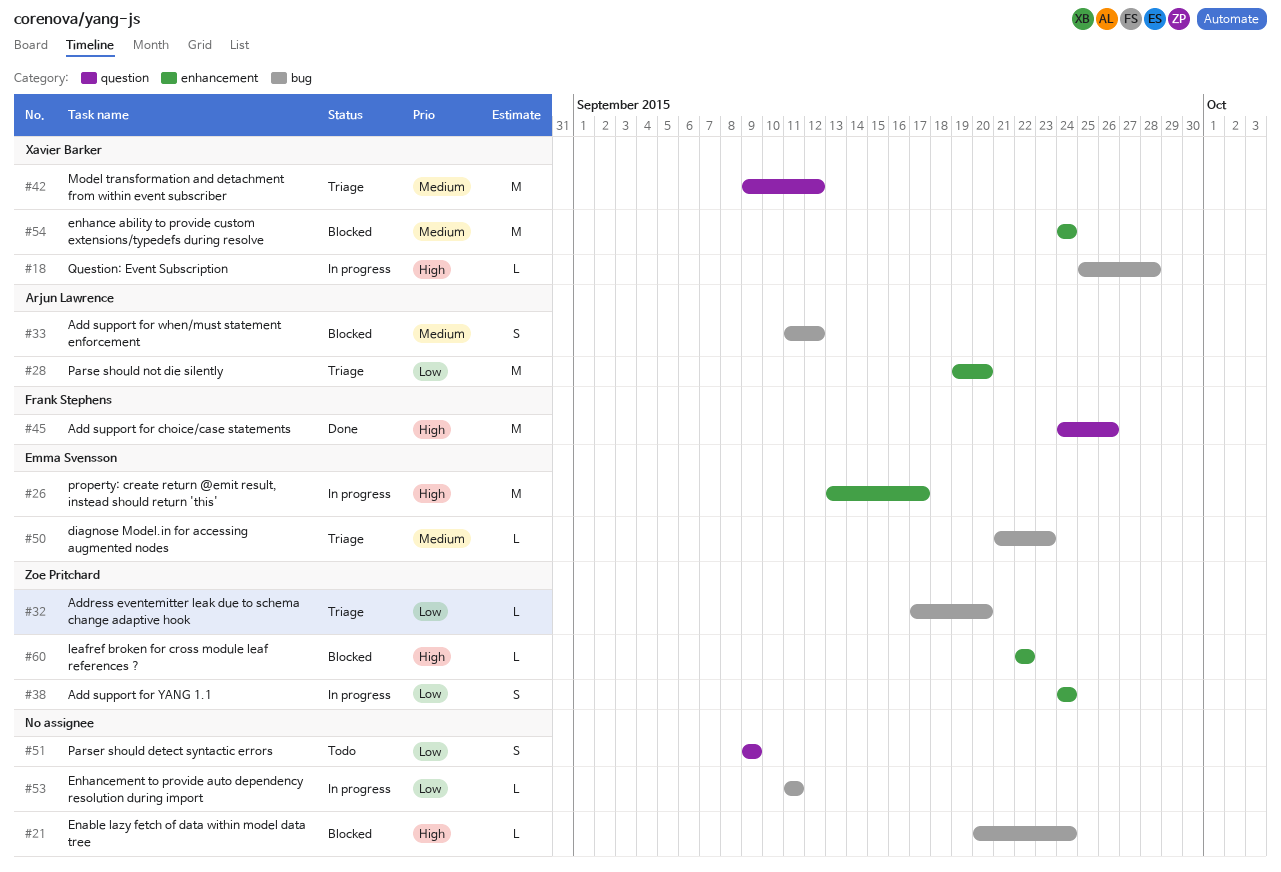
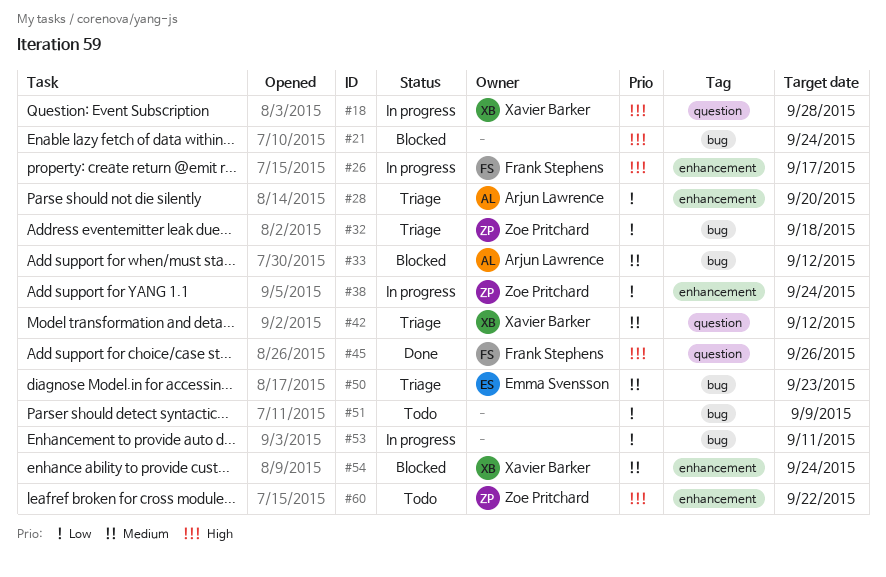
#18, label: bug -> question
#26, owner: Emma Svensson -> Frank Stephens
#32, due: Sep 20 -> Sep 18
#51, label: question -> bug
#60, status: Blocked -> Todo

